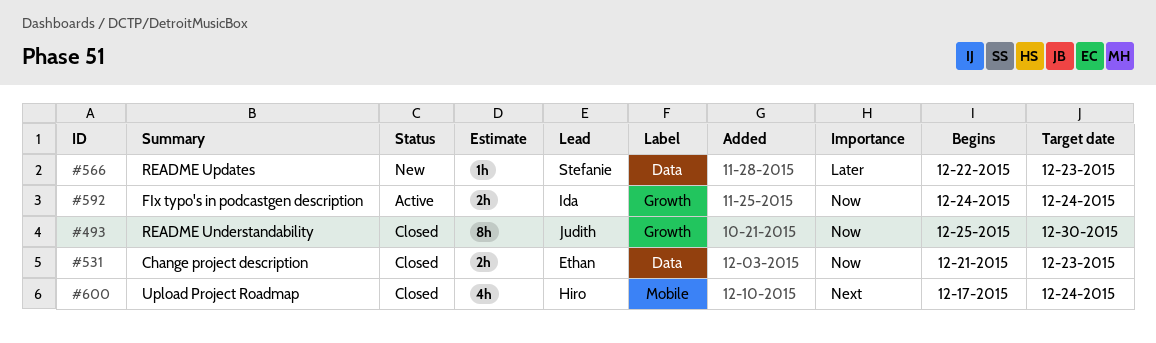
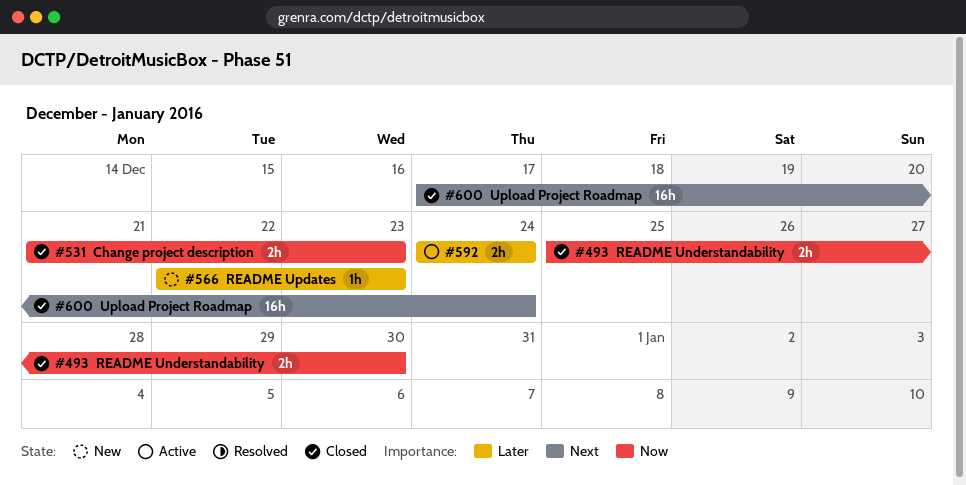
#493, estimate: 8h -> 2h
#592, priority: Now -> Later
#600, estimate: 4h -> 16h

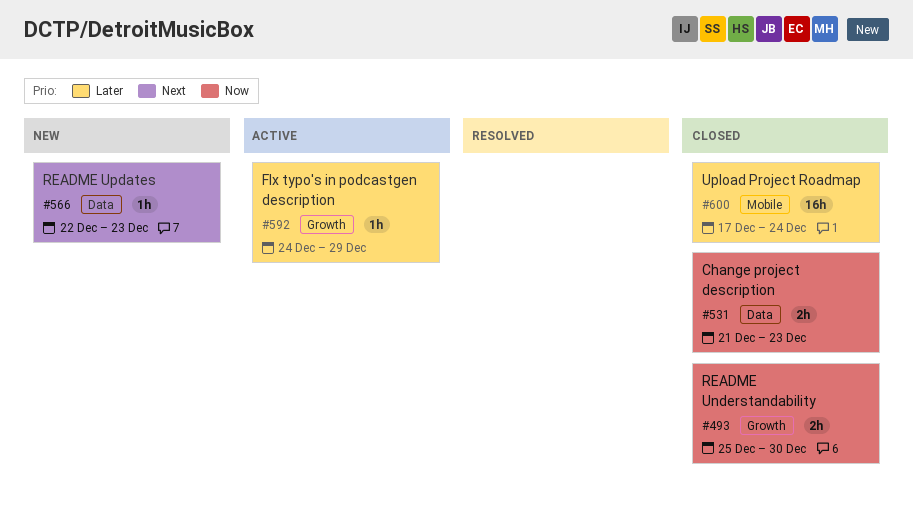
#566, priority: Later -> Next
#592, estimate: 2h -> 1h
#592, due: Dec 24 -> Dec 29
#600, priority: Next -> Later

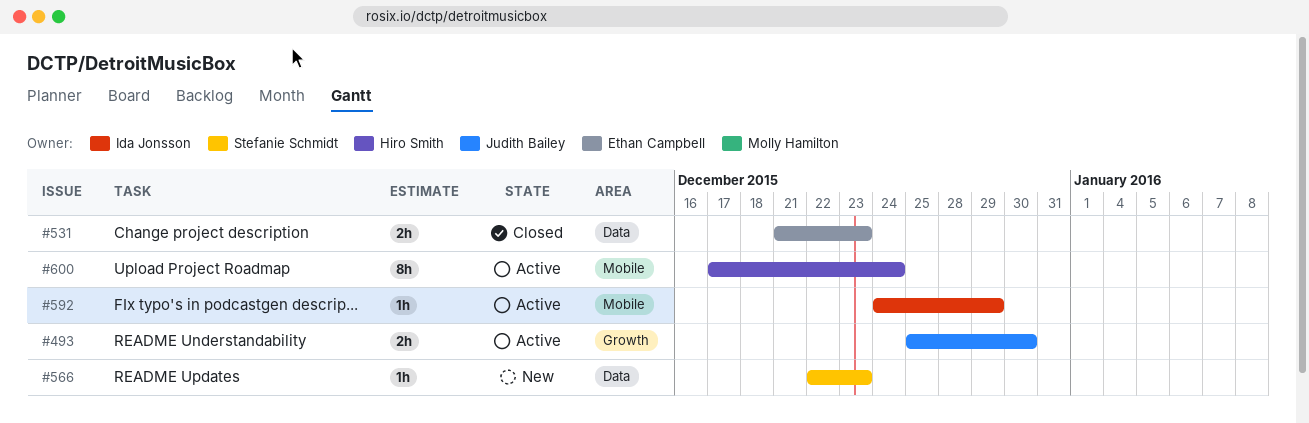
#493, status: Closed -> Active
#592, label: Growth -> Mobile
#600, status: Closed -> Active
#600, estimate: 16h -> 8h

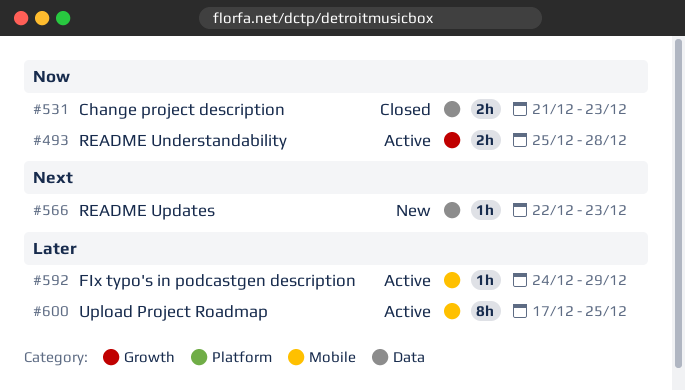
#493, due: Dec 30 -> Dec 28
#600, due: Dec 24 -> Dec 25

